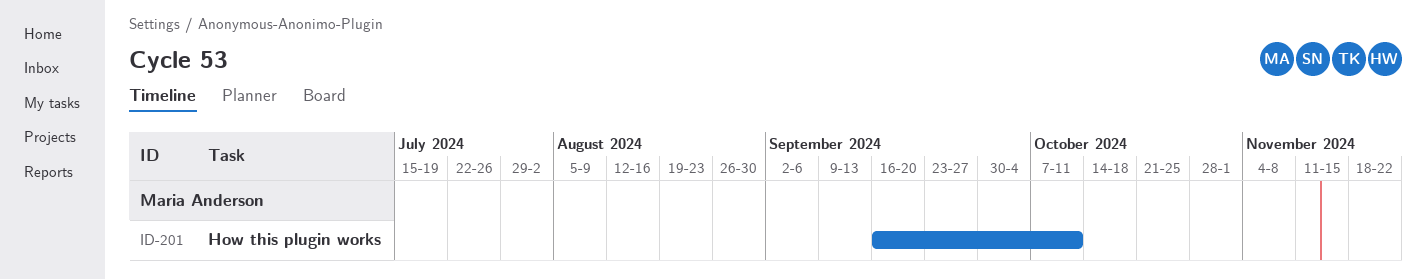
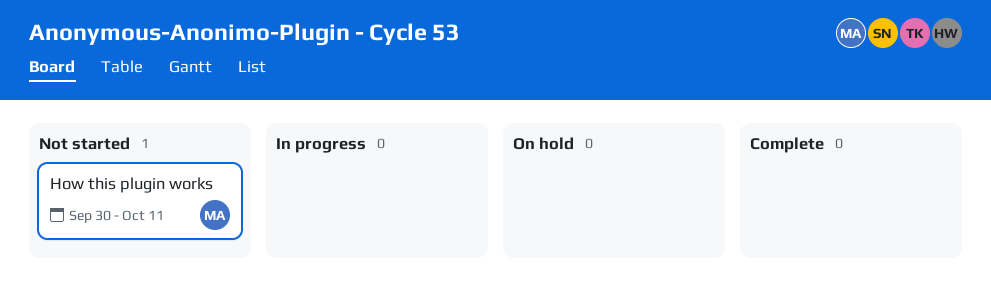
How this plugin works, start: Sep 16 -> Sep 30

